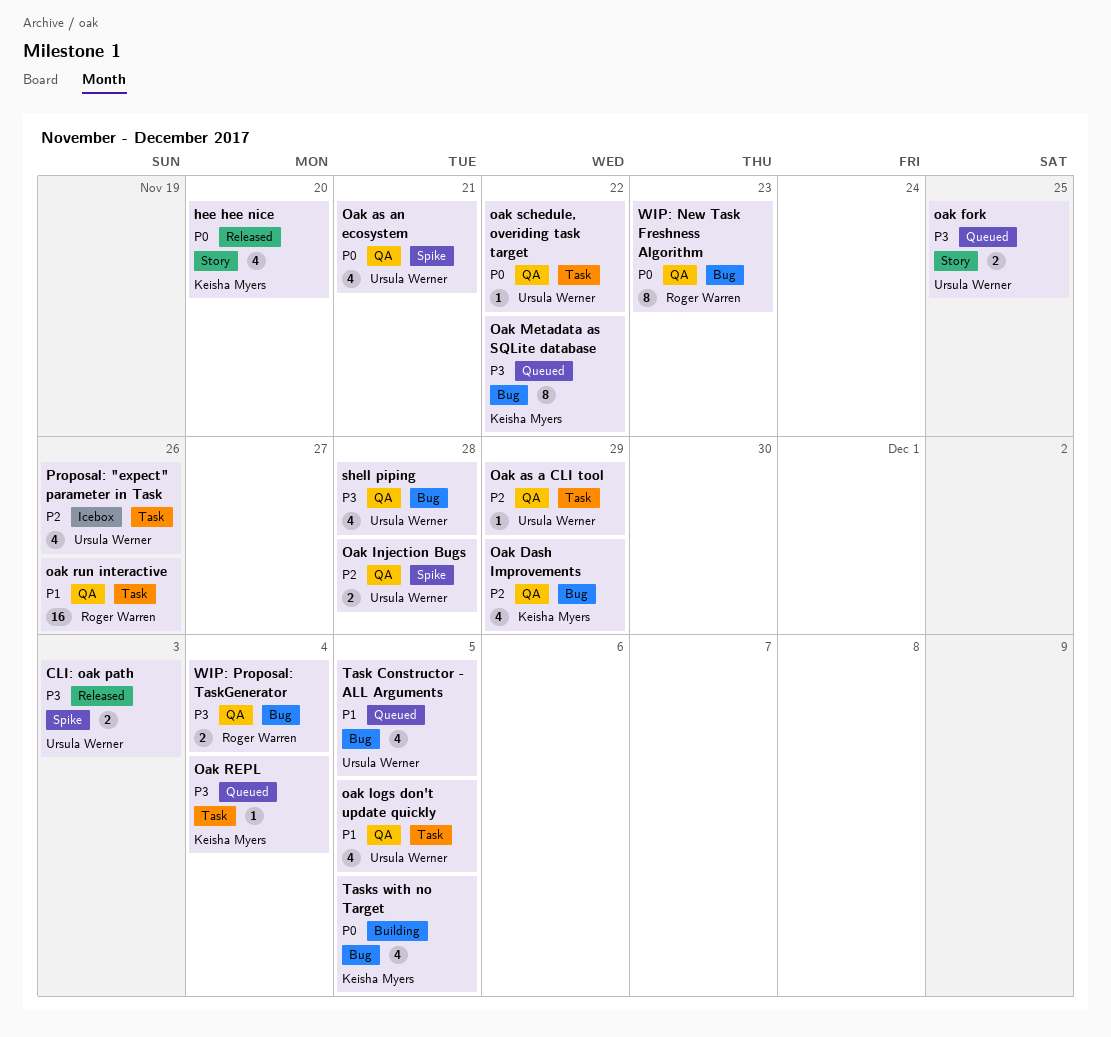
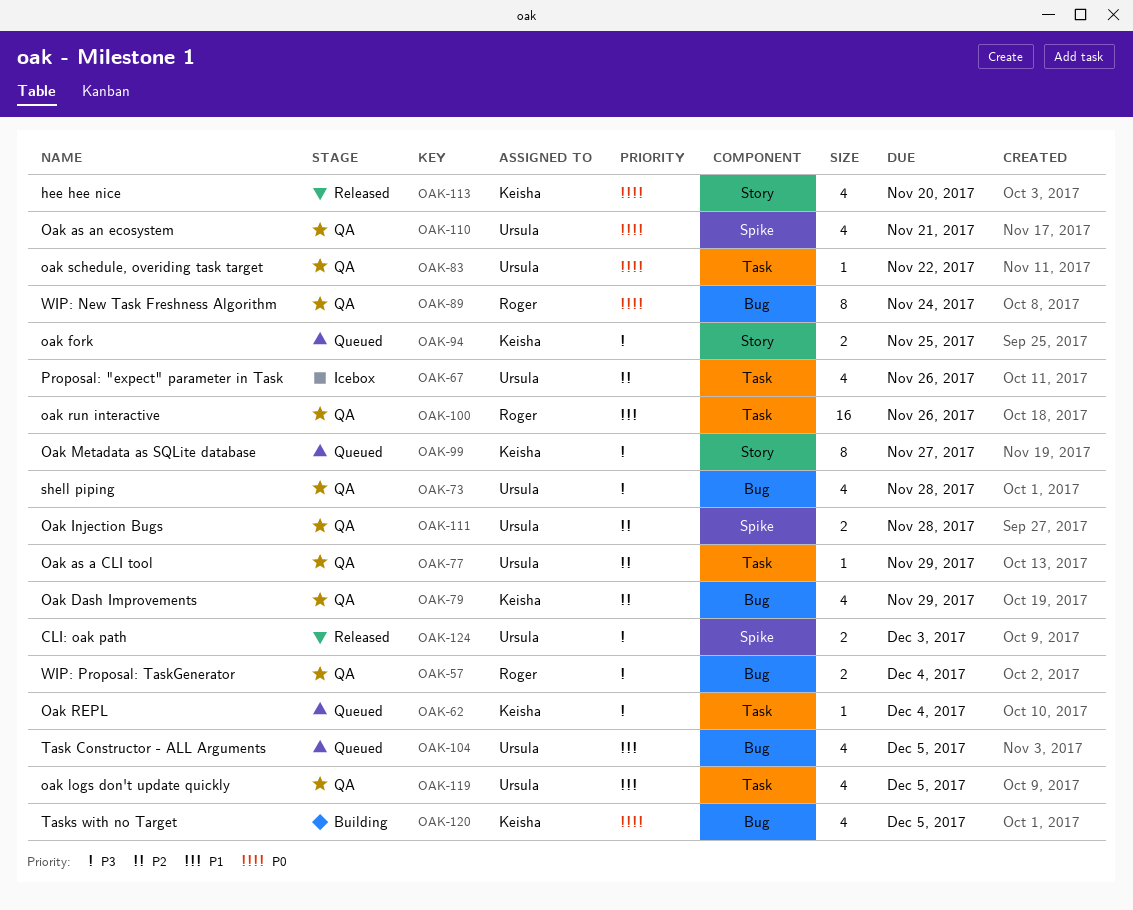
oak fork, owner: Ursula Werner -> Keisha Myers
Oak Metadata as SQLite database, label: Bug -> Story
Oak Metadata as SQLite database, due: Nov 22 -> Nov 27
WIP: New Task Freshness Algorithm, due: Nov 23 -> Nov 24

